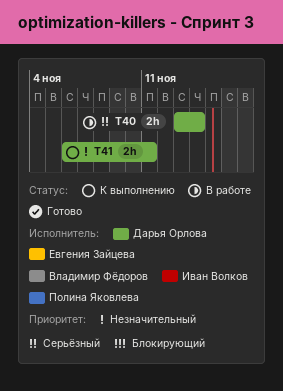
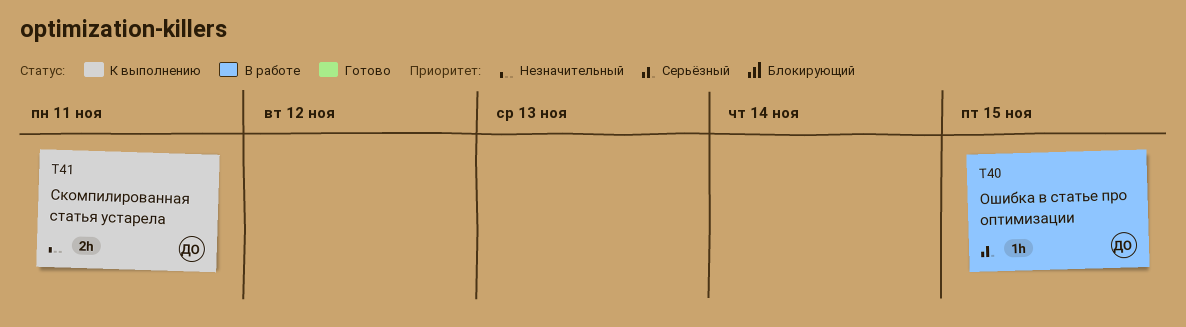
T40, estimate: 2h -> 1h
T40, due: Nov 14 -> Nov 15

